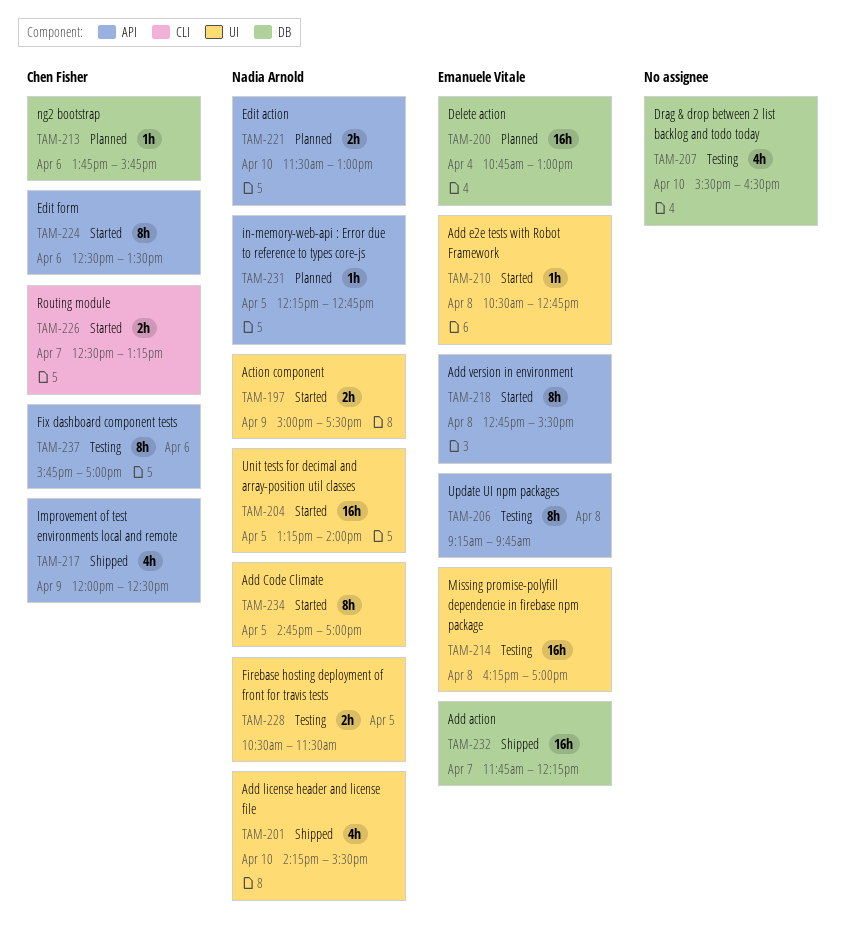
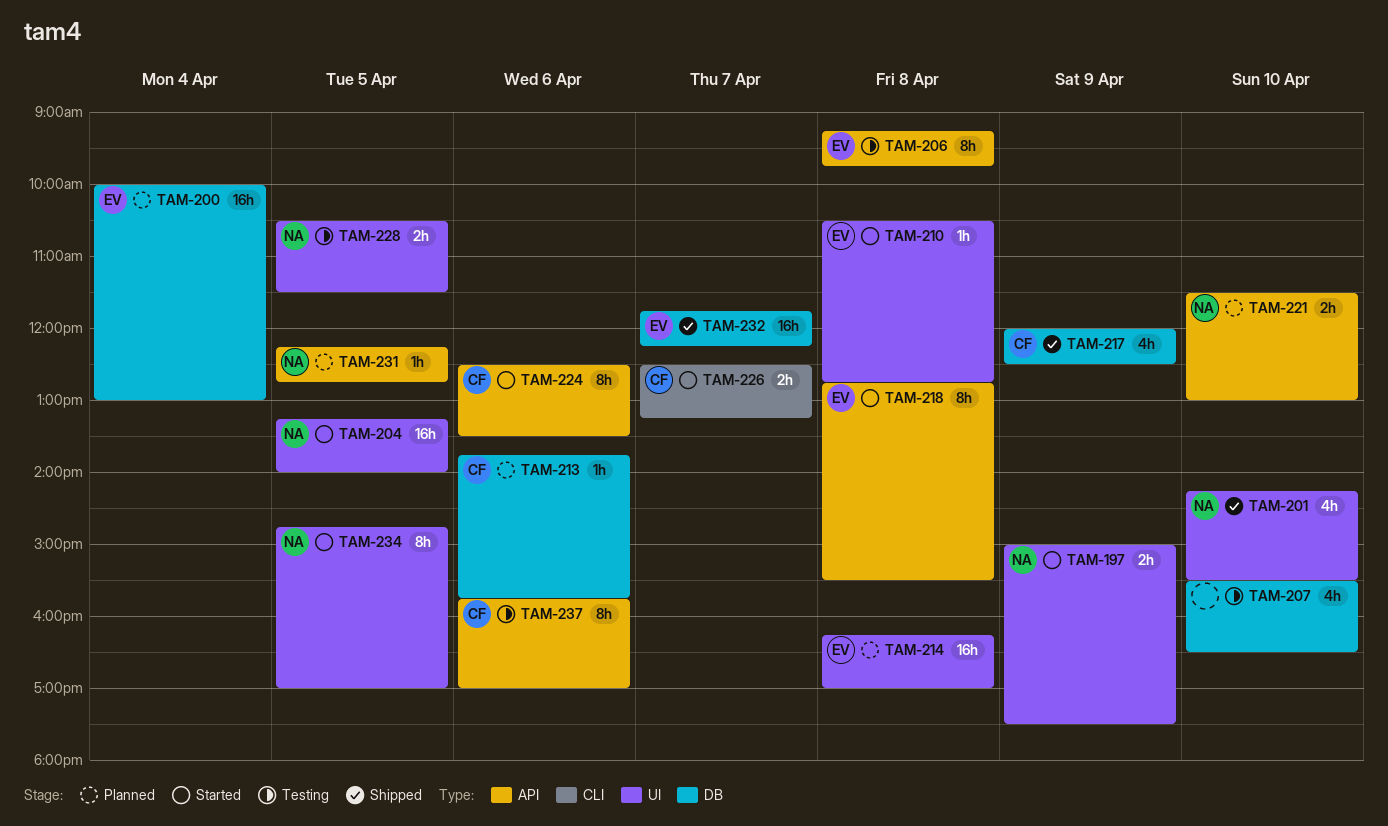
TAM-200, begins: 10:45 -> 10:00
TAM-214, status: Testing -> Planned
TAM-217, label: API -> DB

